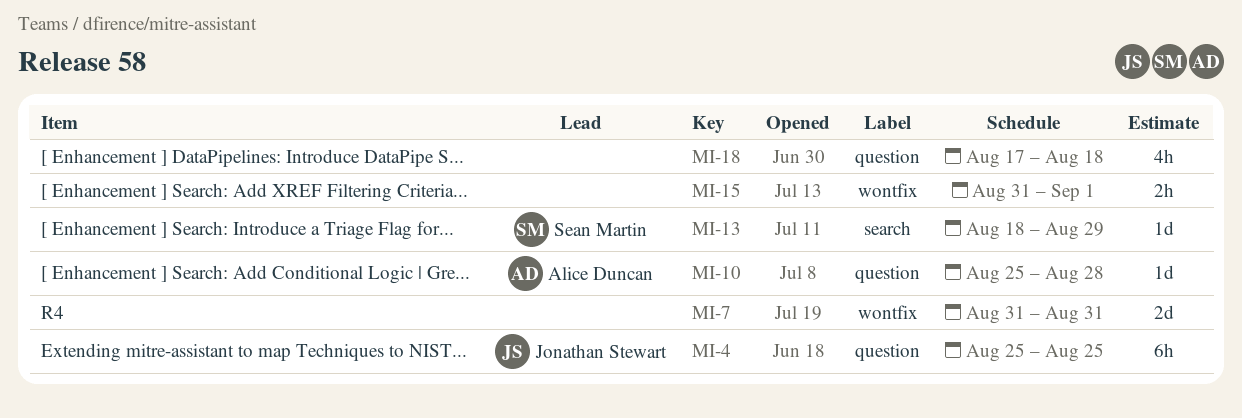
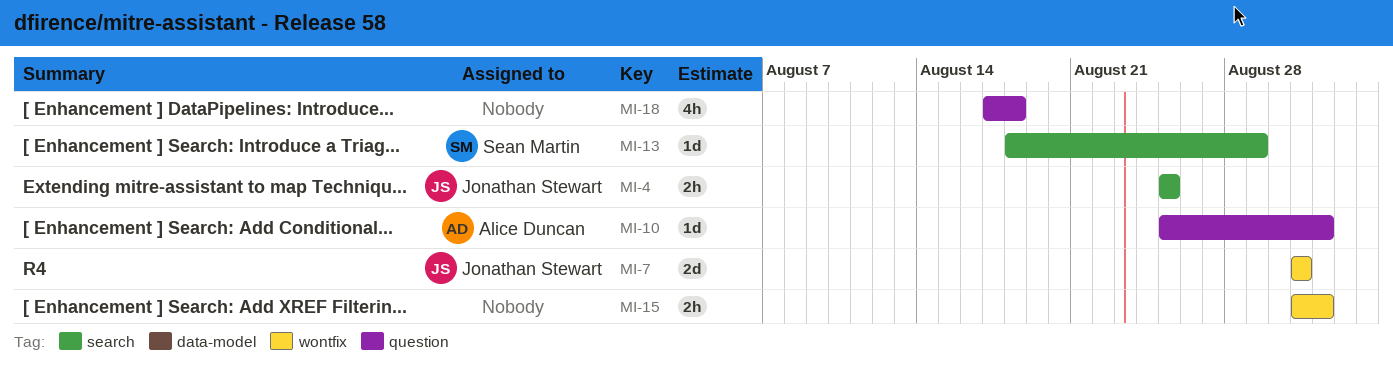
MI-4, label: question -> search
MI-4, estimate: 6h -> 2h
MI-7, owner: none -> Jonathan Stewart
MI-10, due: Aug 28 -> Sep 1

